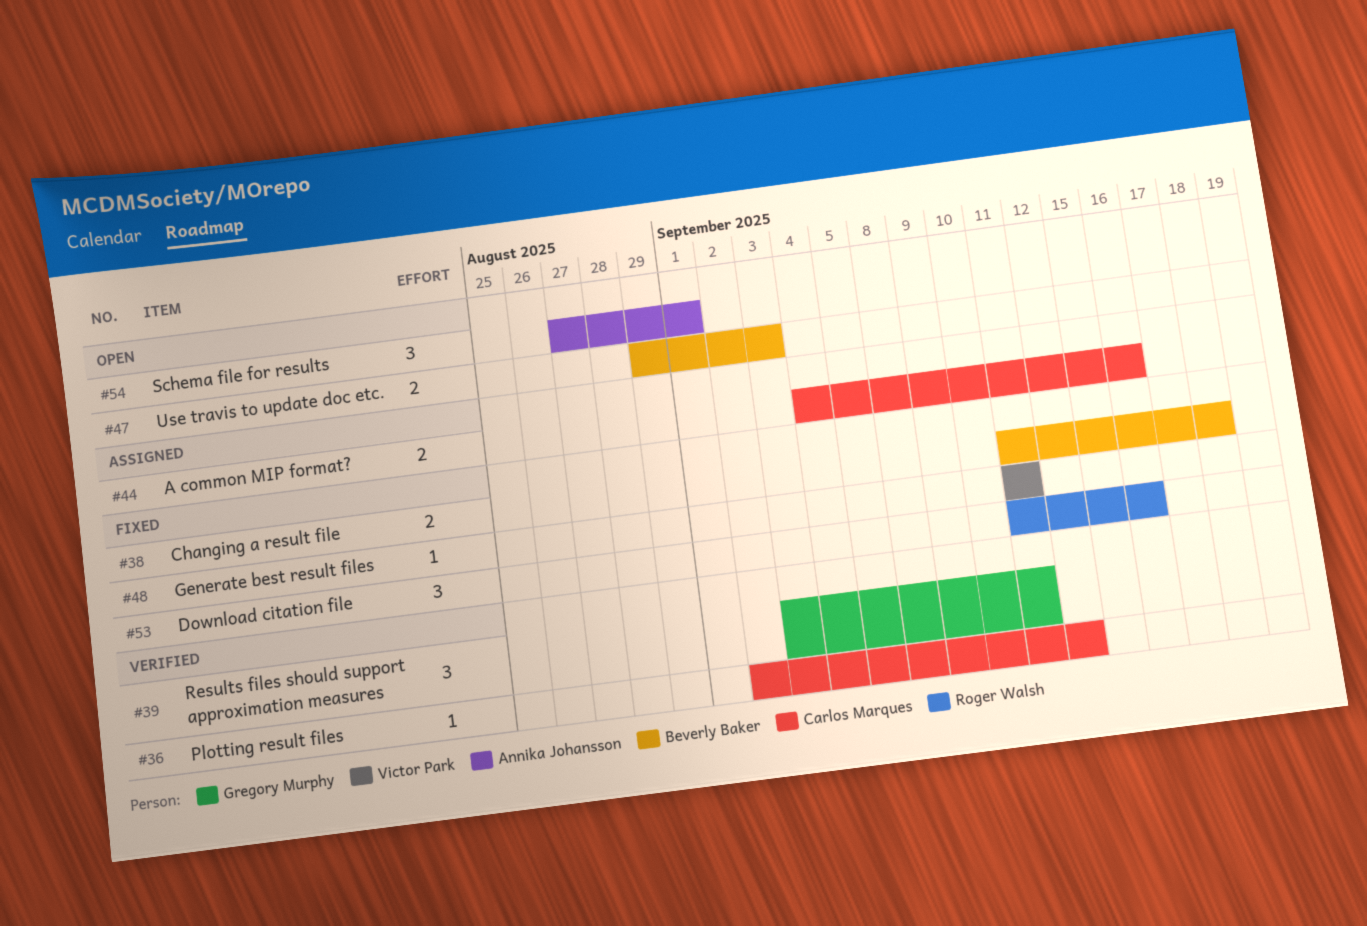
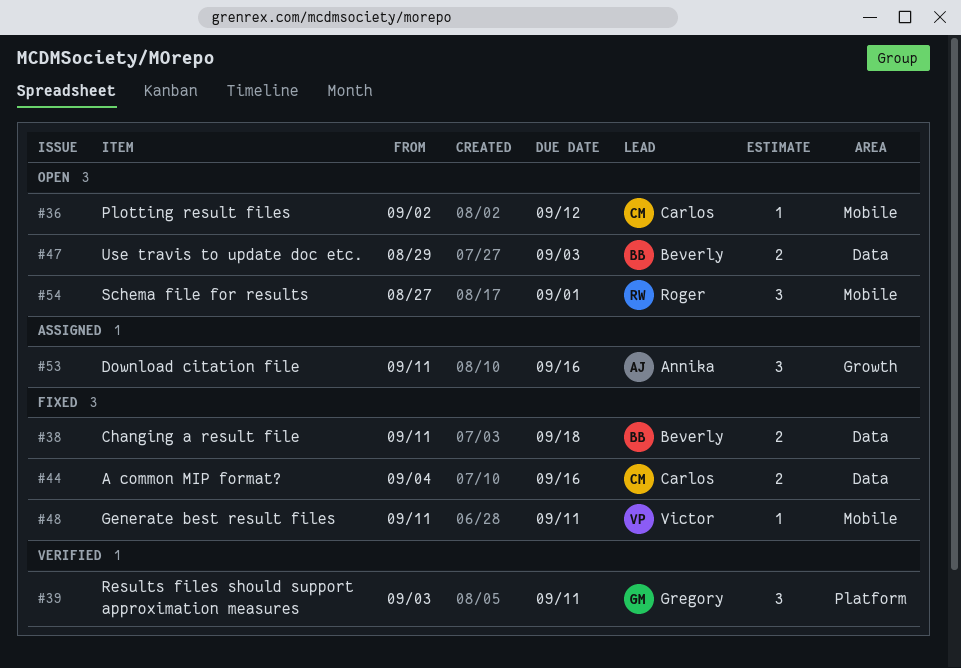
#36, status: Verified -> Open
#44, status: Assigned -> Fixed
#53, status: Fixed -> Assigned
#53, owner: Roger Walsh -> Annika Johansson
#54, owner: Annika Johansson -> Roger Walsh

